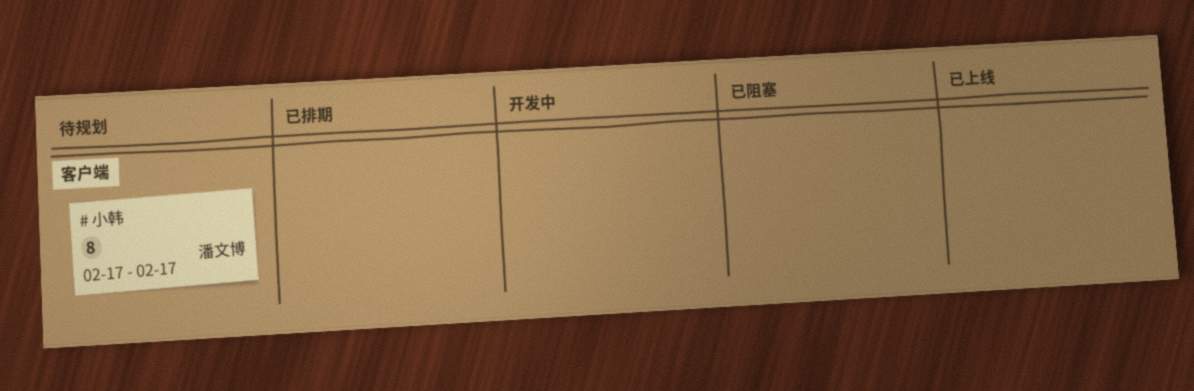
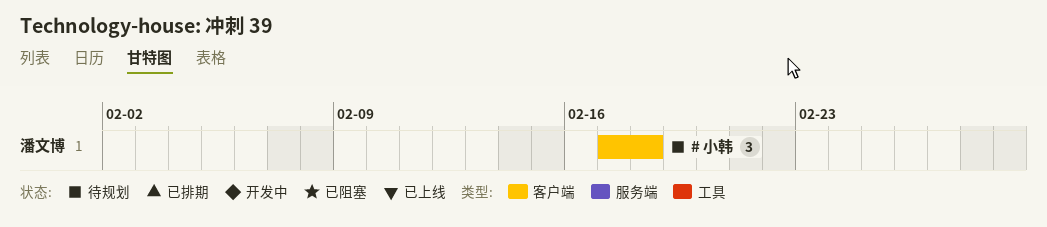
# 小韩, estimate: 8 -> 3
# 小韩, due: Feb 17 -> Feb 18

